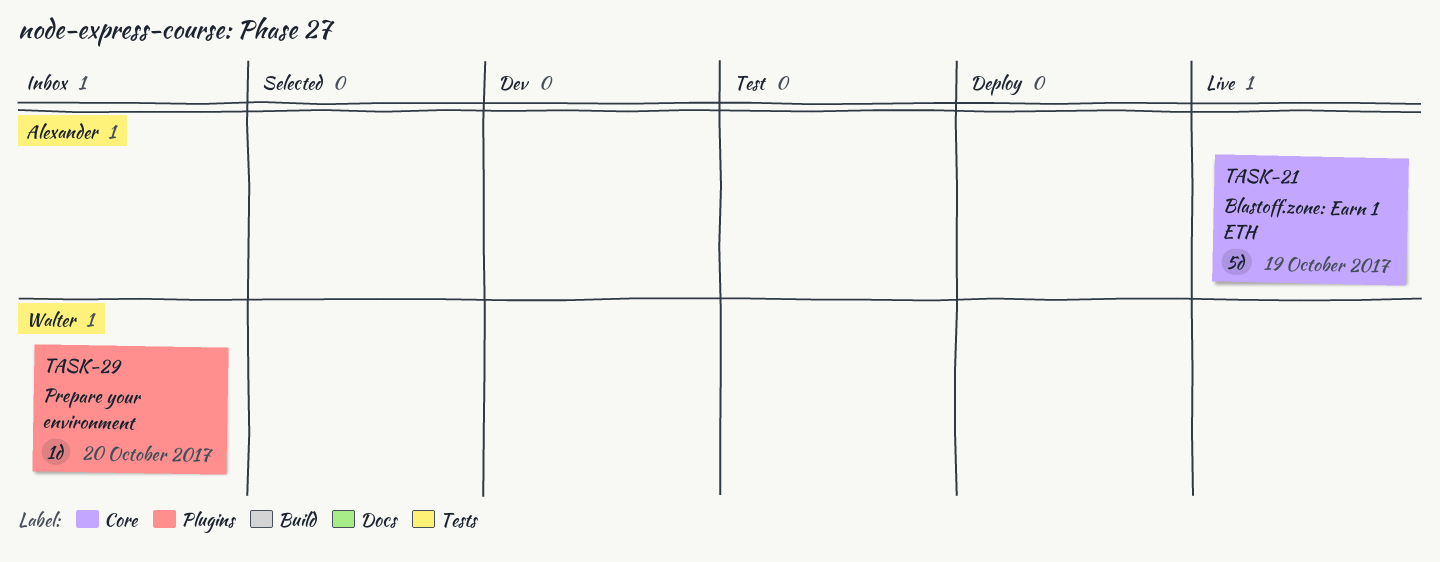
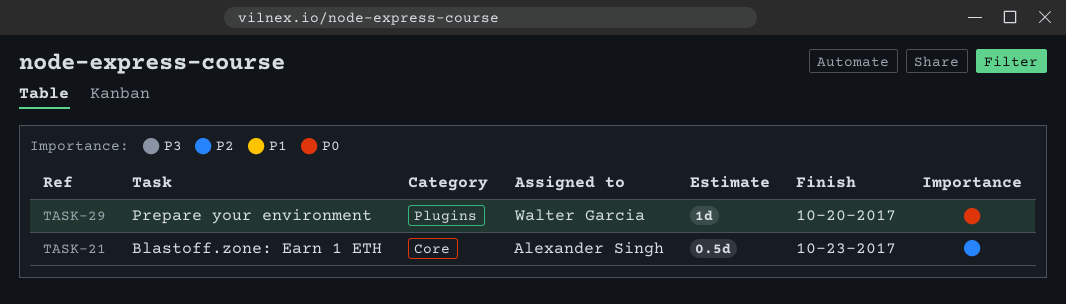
TASK-21, estimate: 5d -> 0.5d
TASK-21, due: Oct 19 -> Oct 23

